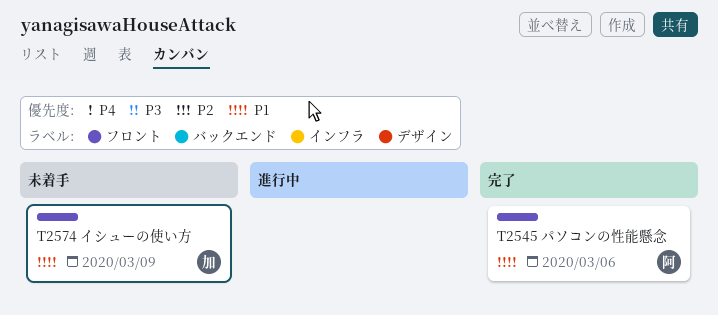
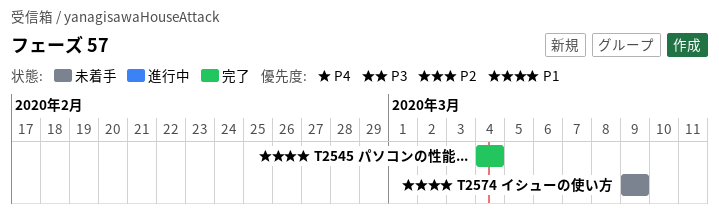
T2545, due: Mar 6 -> Mar 4

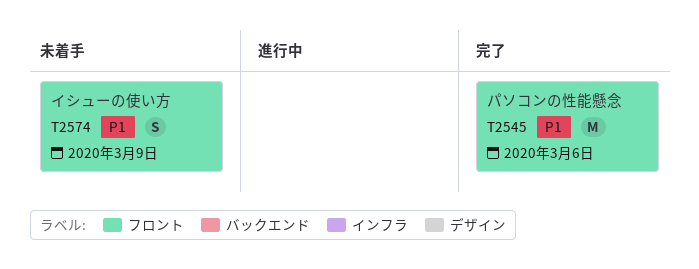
T2545, due: Mar 4 -> Mar 6

